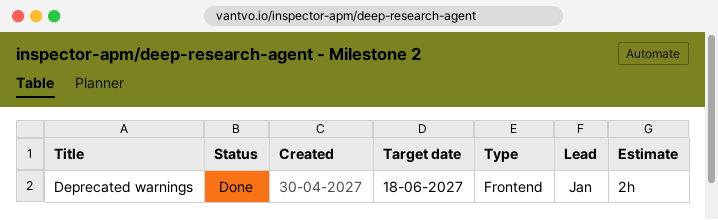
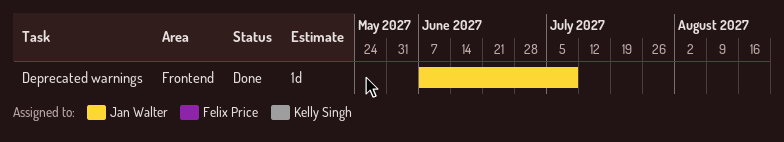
Deprecated warnings, estimate: 2h -> 1d
Deprecated warnings, due: Jun 18 -> Jul 9

